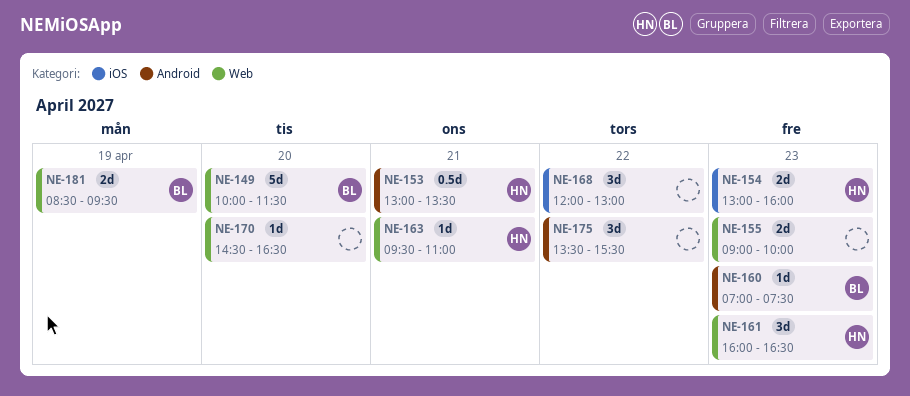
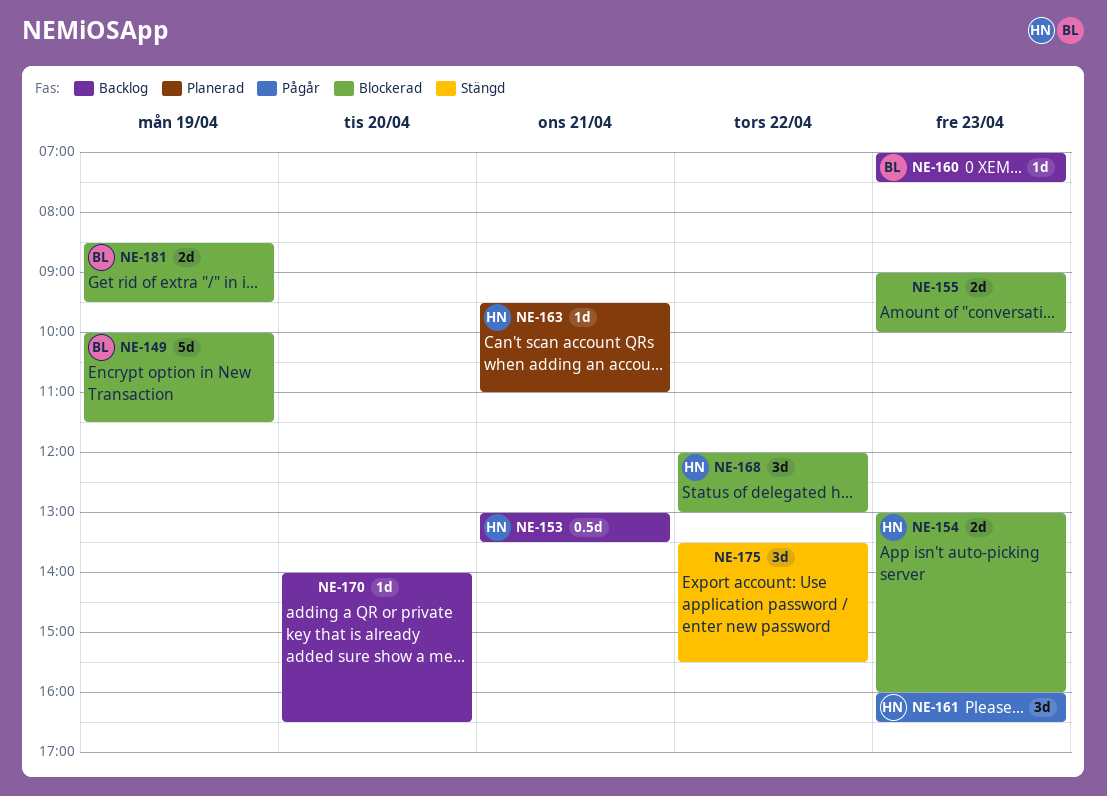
NE-149, day: Apr 20 -> Apr 19
NE-168, owner: none -> HN
NE-170, begins: 14:30 -> 14:00

